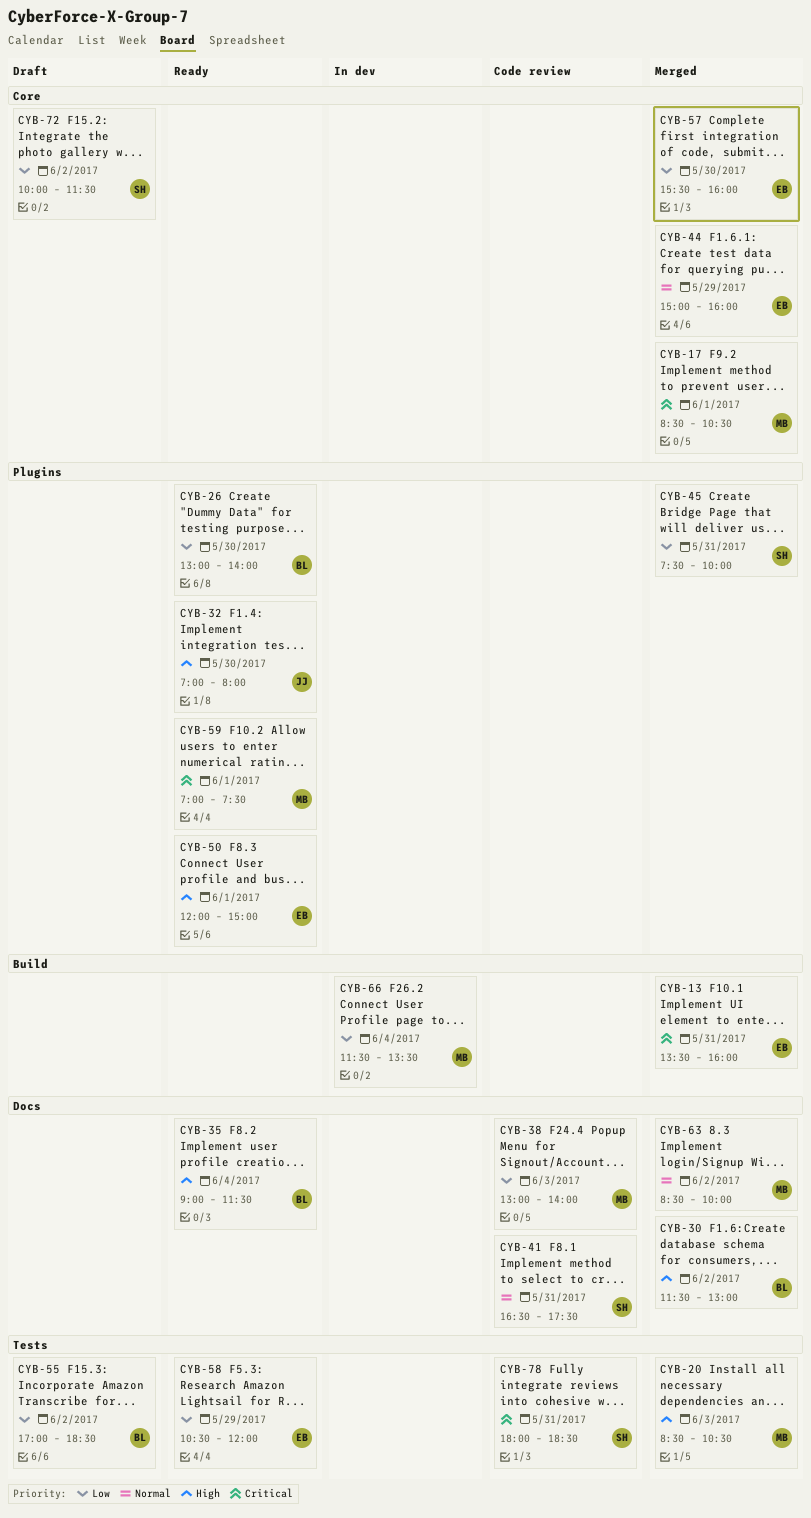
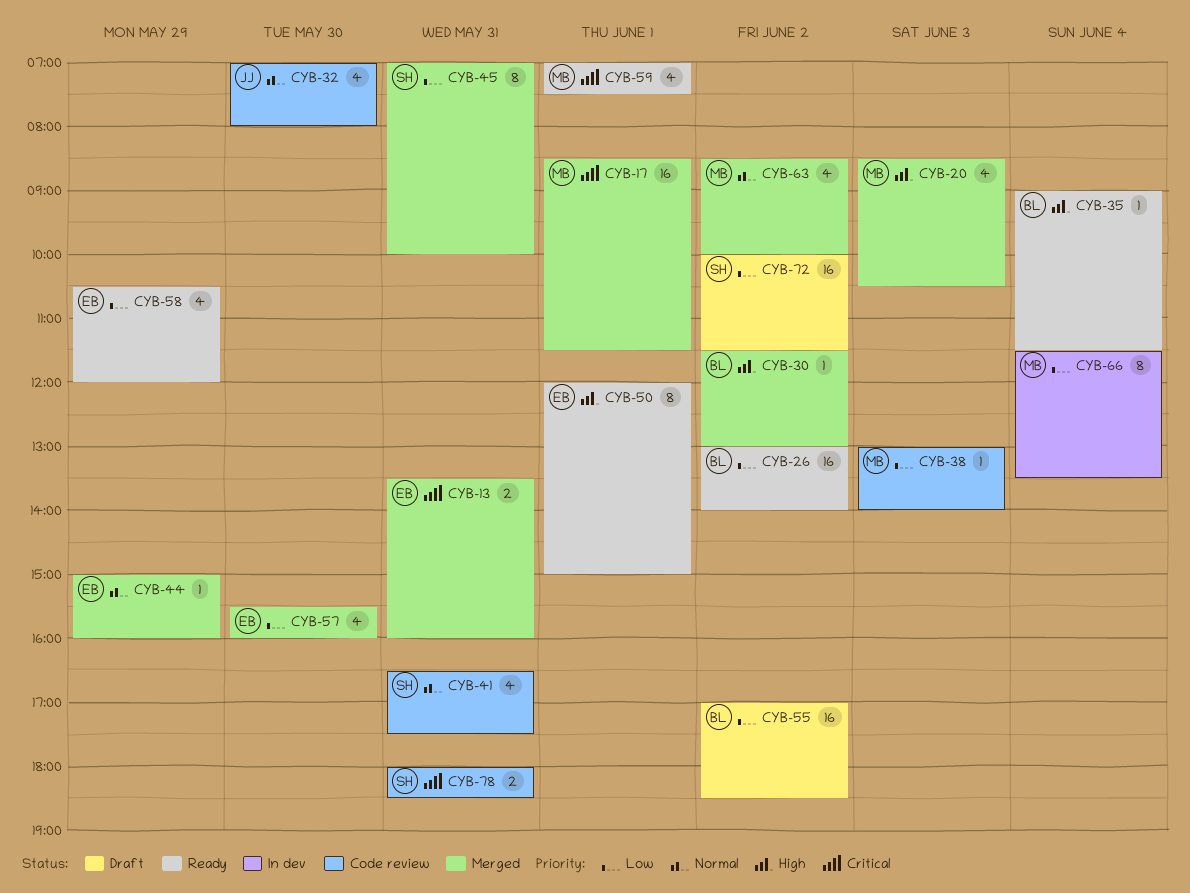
CYB-17, ends: 10:30 -> 11:30
CYB-26, day: May 30 -> Jun 2
CYB-32, status: Ready -> Code review
CYB-32, priority: High -> Normal
CYB-45, begins: 07:30 -> 07:00

